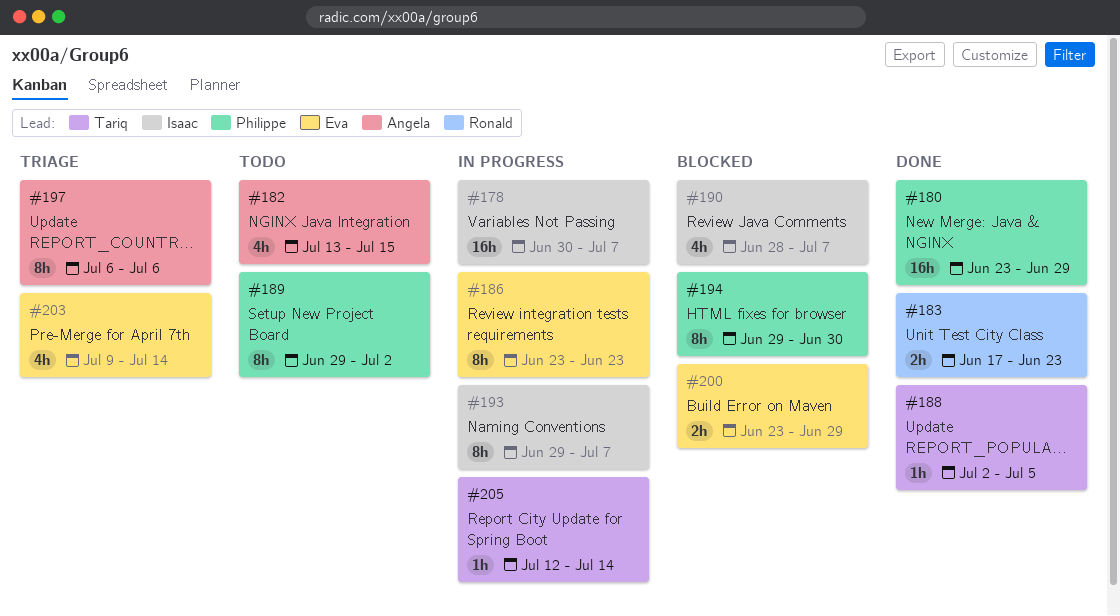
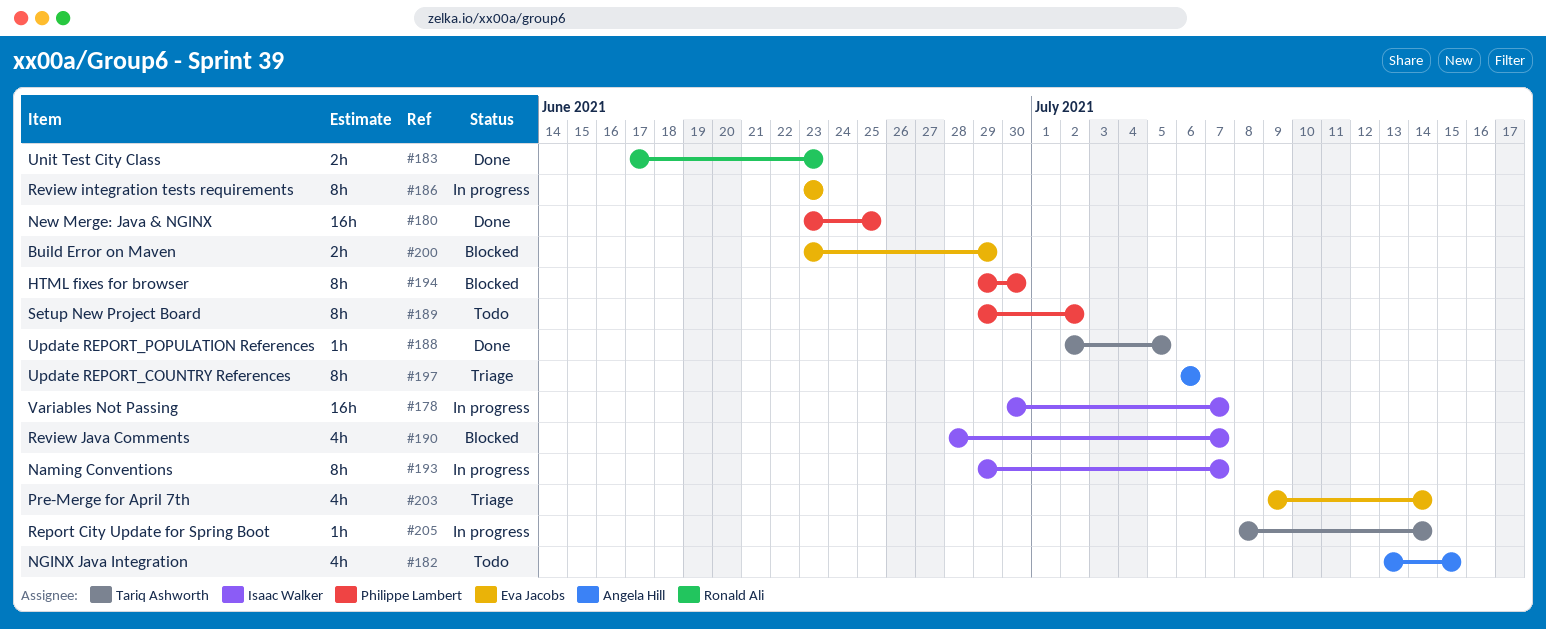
#180, due: Jun 29 -> Jun 25
#205, start: Jul 12 -> Jul 8

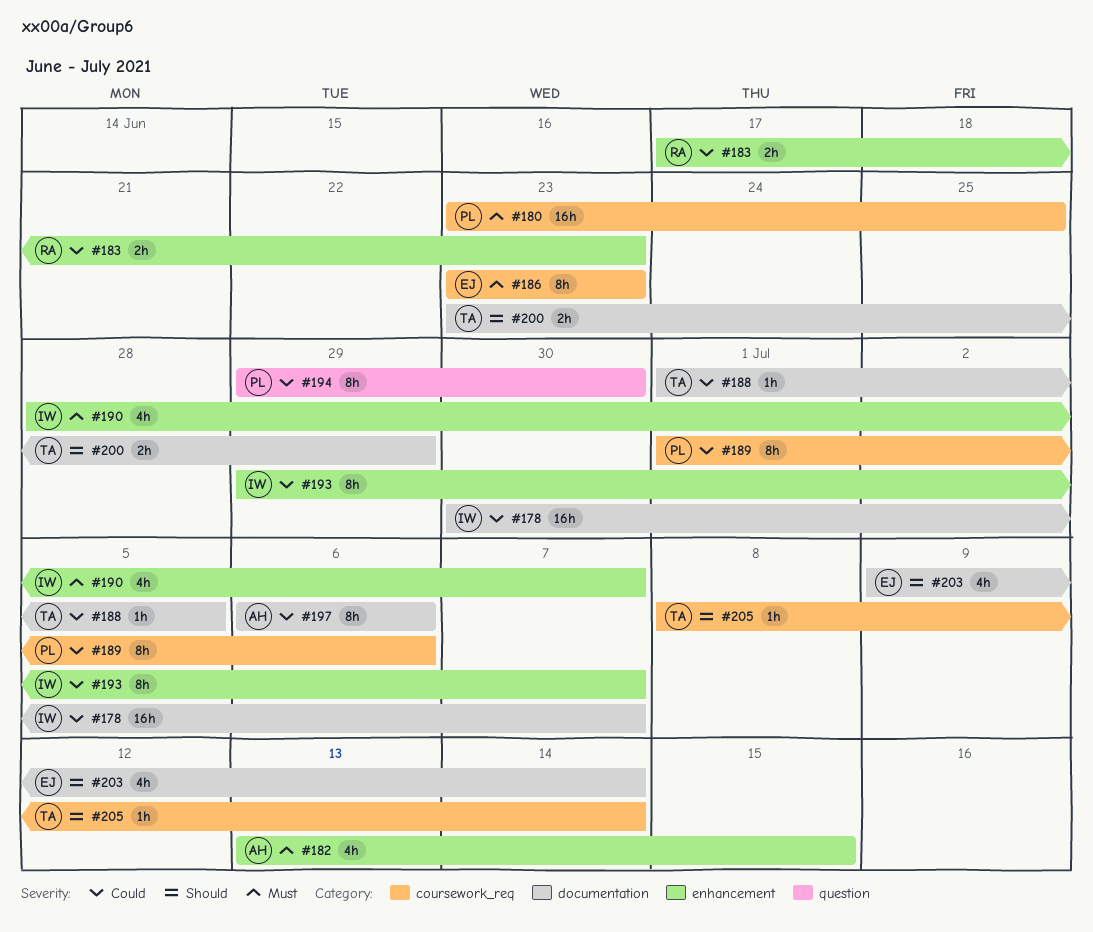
#188, start: Jul 2 -> Jul 1
#189, start: Jun 29 -> Jul 1
#189, due: Jul 2 -> Jul 6
#200, owner: Eva Jacobs -> Tariq Ashworth

